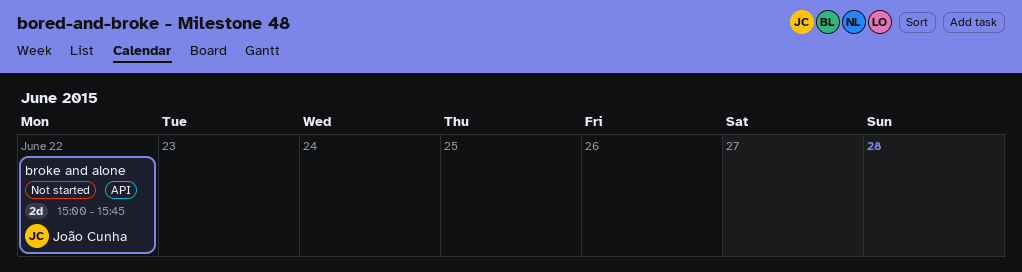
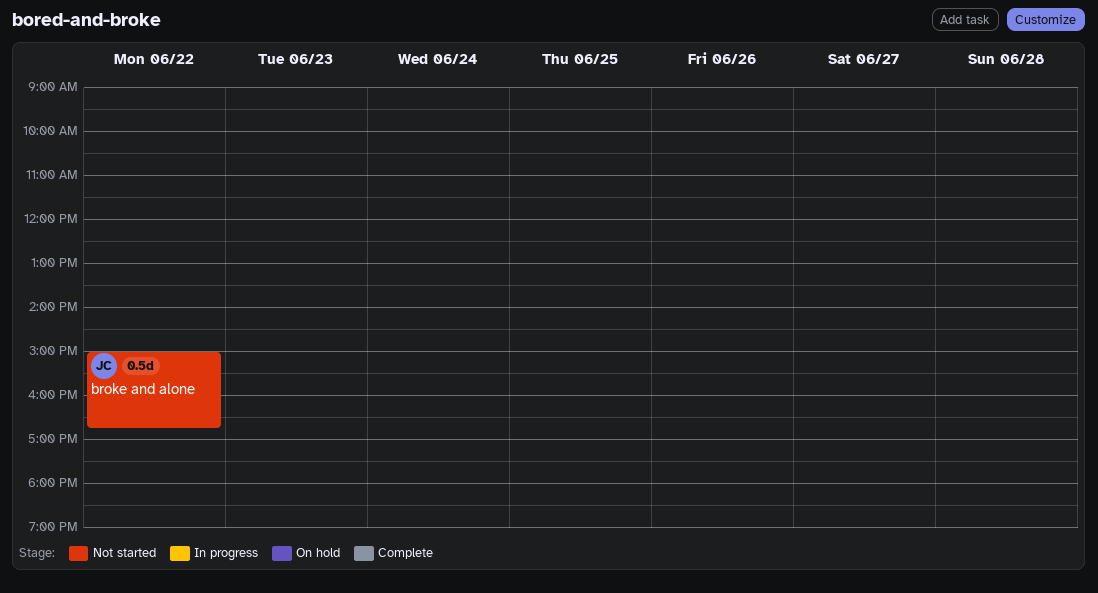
broke and alone, estimate: 2d -> 0.5d
broke and alone, ends: 15:45 -> 16:45

